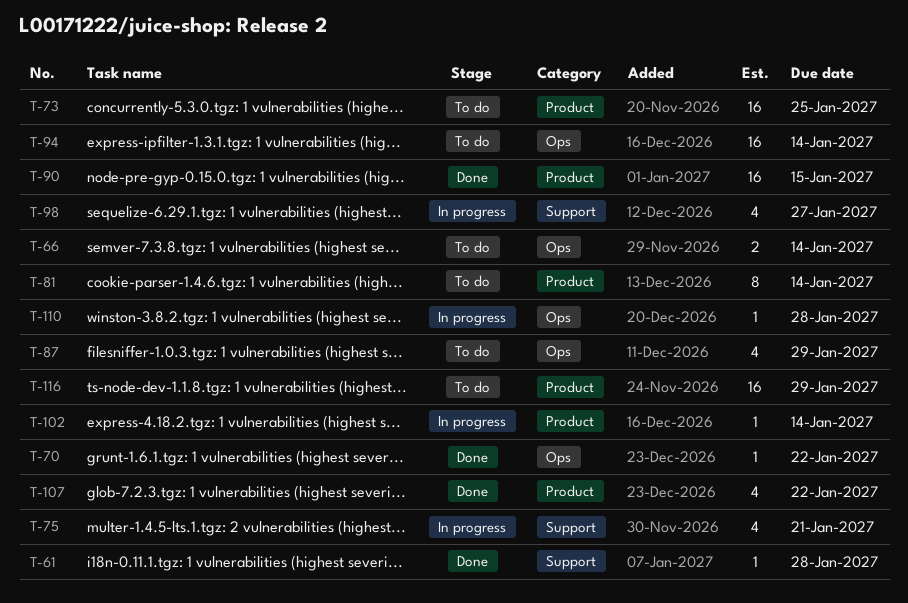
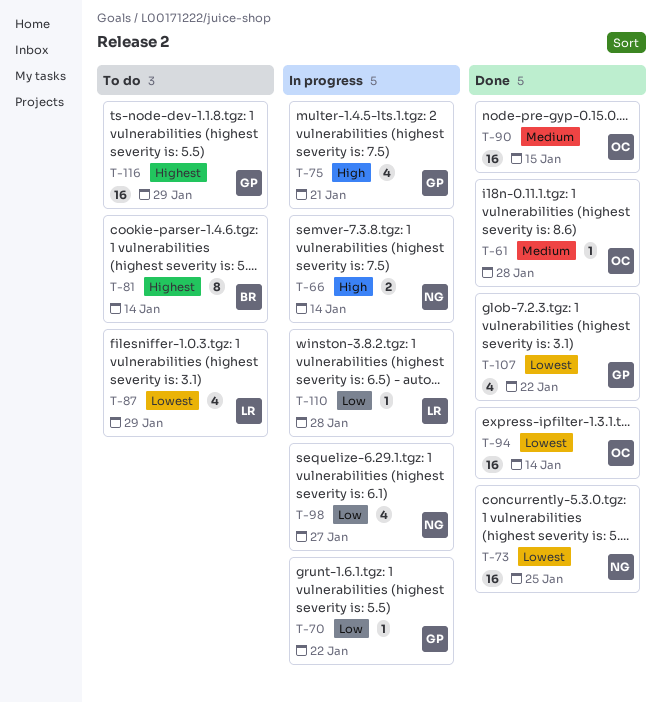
T-66, status: To do -> In progress
T-70, status: Done -> In progress
T-73, status: To do -> Done
T-94, status: To do -> Done
T-102: present -> none

